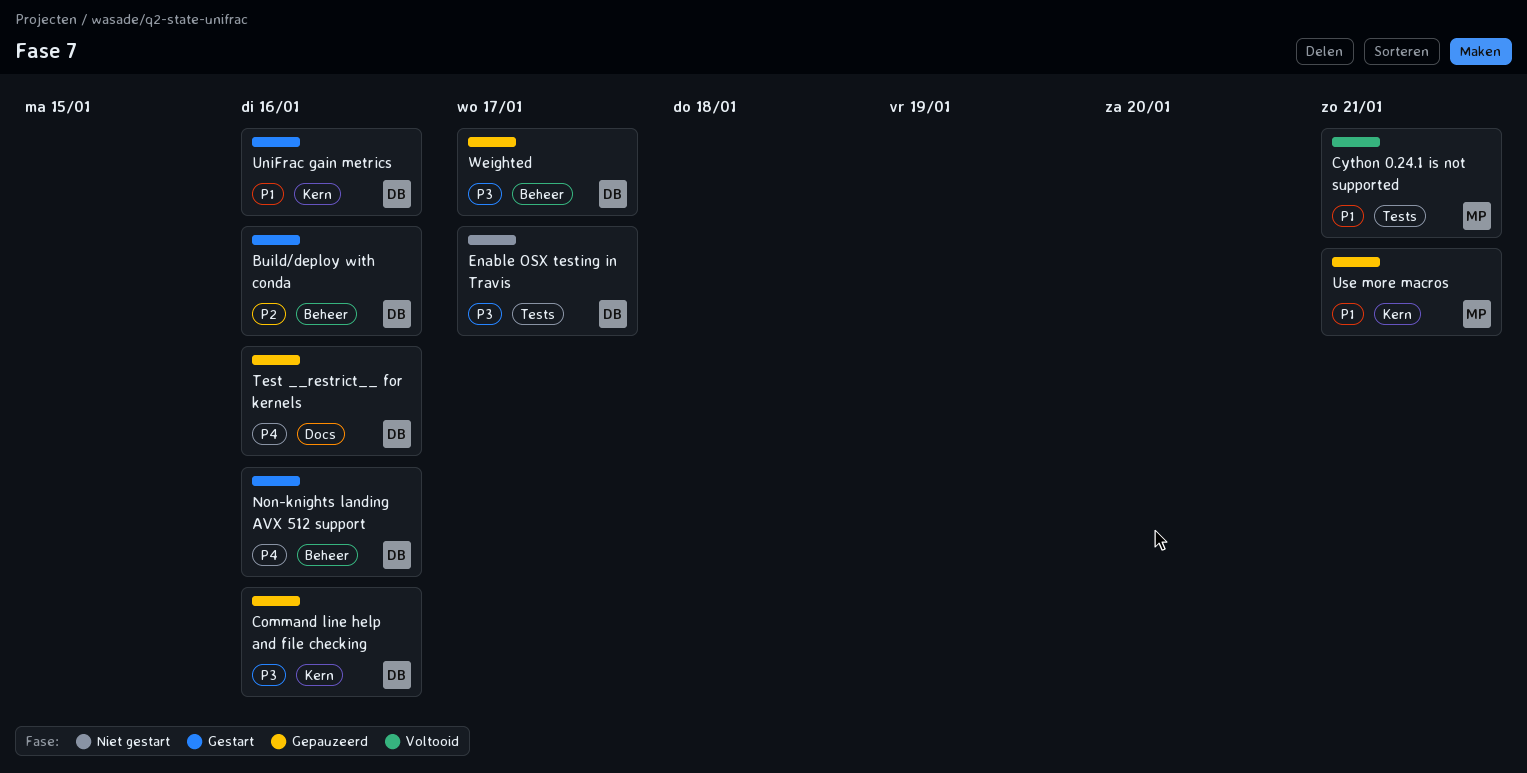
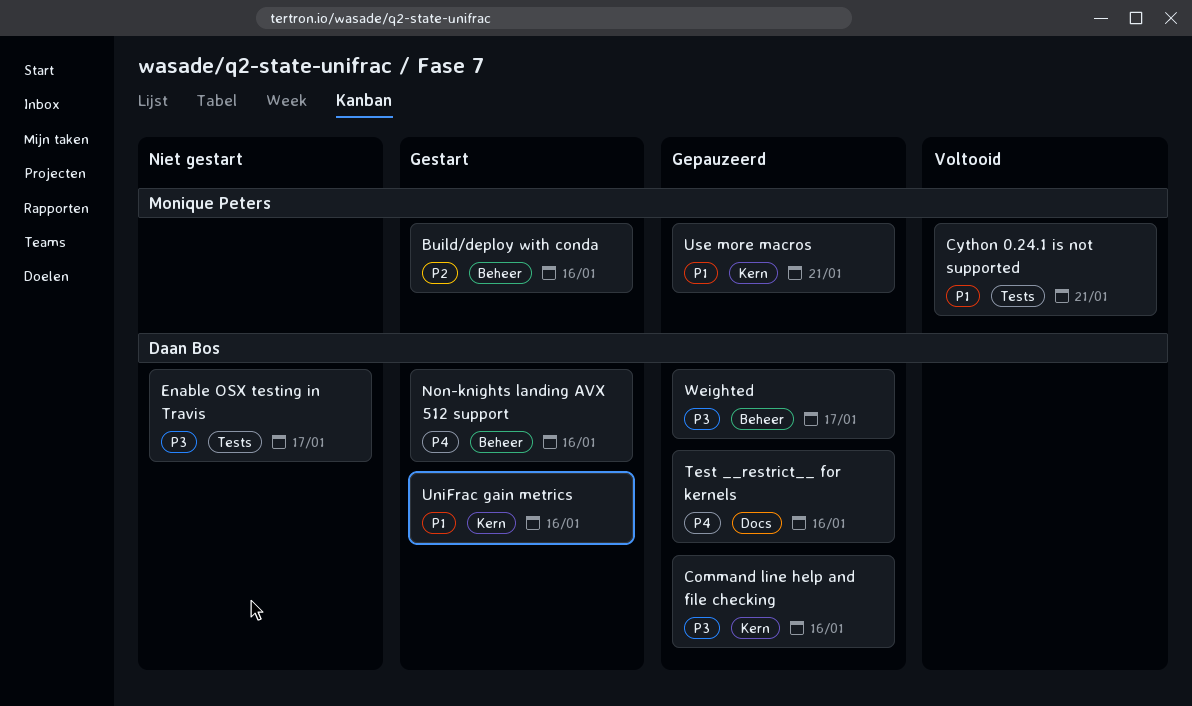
Build/deploy with conda, owner: Daan Bos -> Monique Peters

